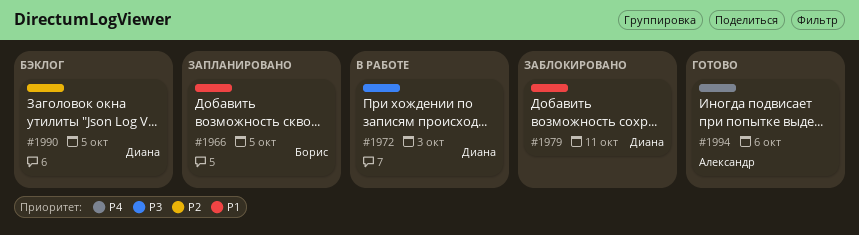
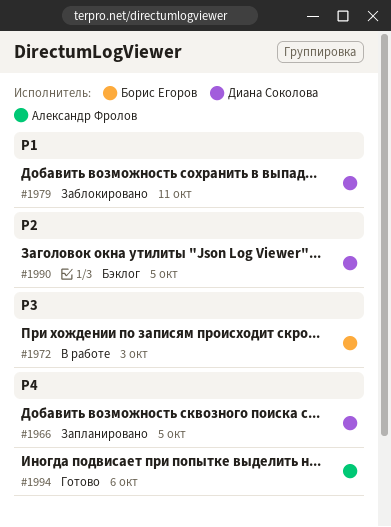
#1966, owner: Борис Егоров -> Диана Соколова
#1966, priority: P1 -> P4
#1972, owner: Диана Соколова -> Борис Егоров

